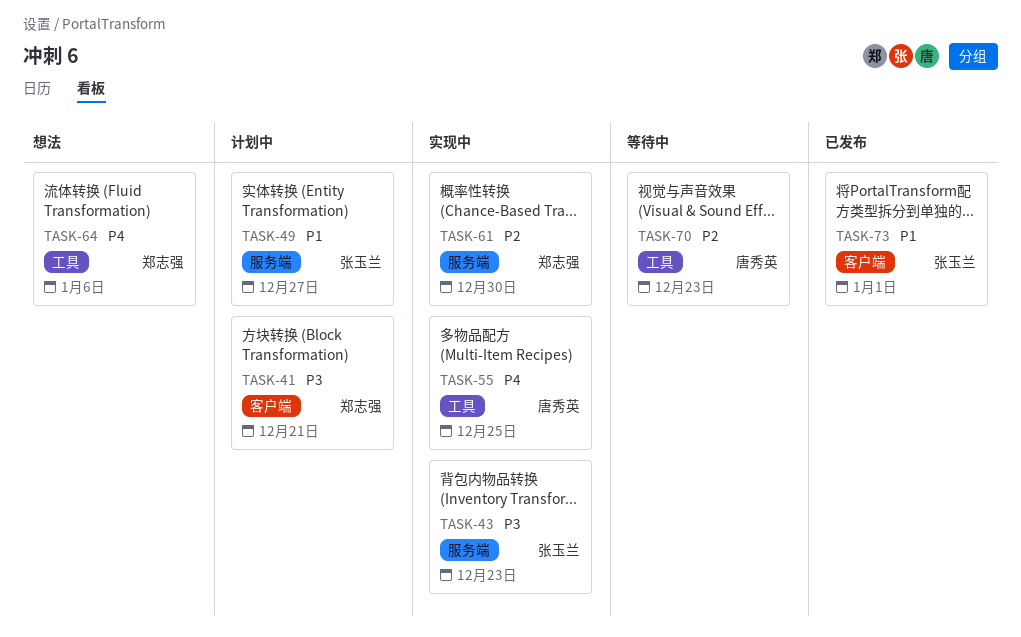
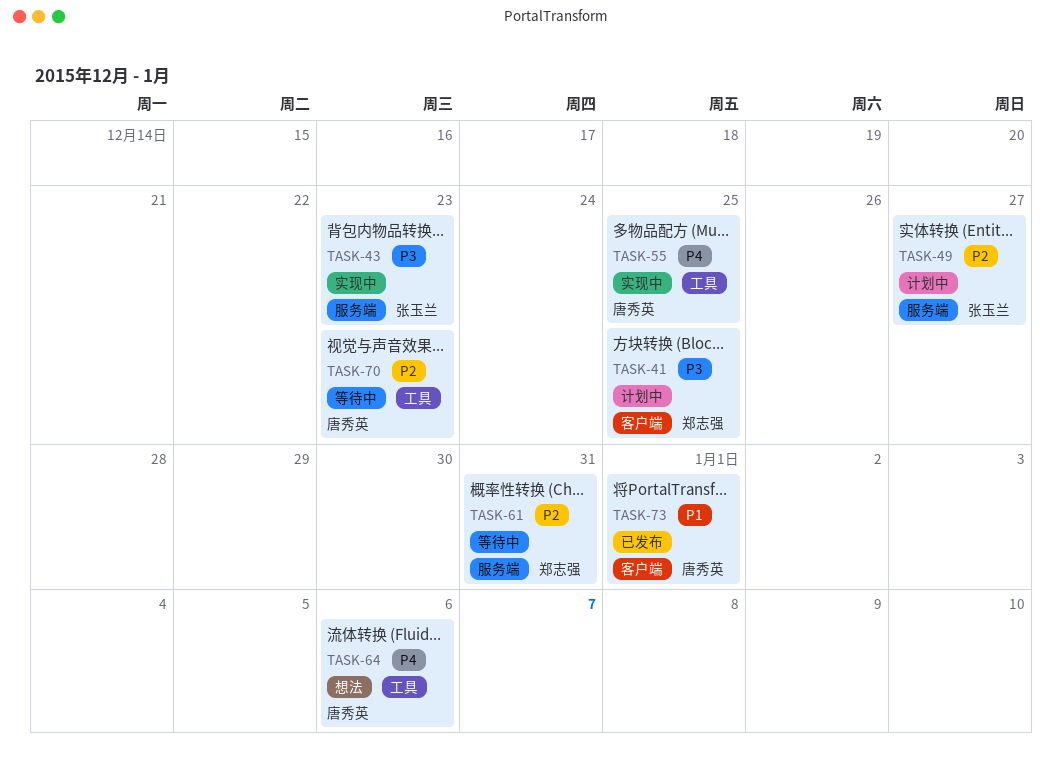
TASK-41, due: Dec 21 -> Dec 25
TASK-49, priority: P1 -> P2
TASK-61, status: 实现中 -> 等待中
TASK-61, due: Dec 30 -> Dec 31
TASK-64, owner: 郑志强 -> 唐秀英
TASK-73, owner: 张玉兰 -> 唐秀英

